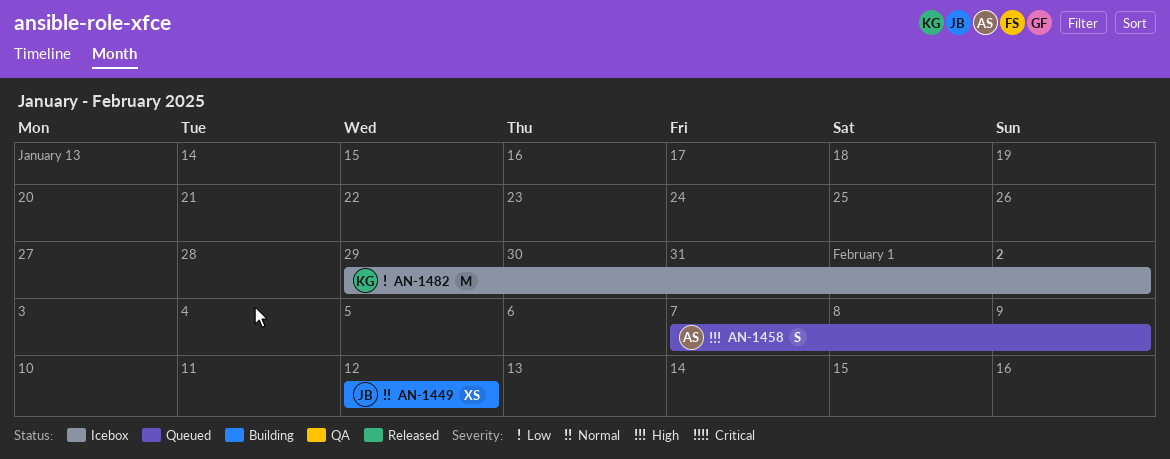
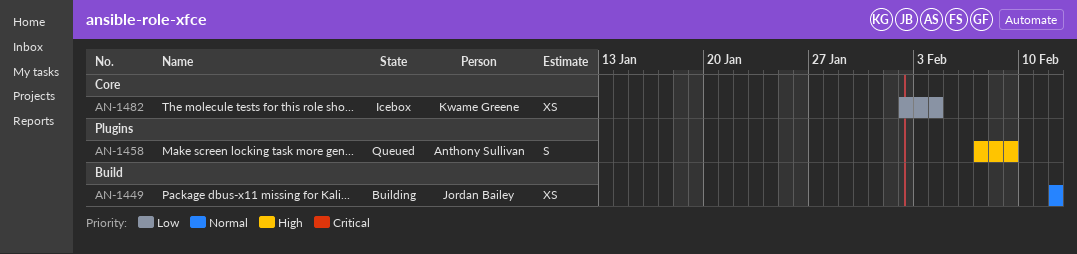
AN-1482, estimate: M -> XS
AN-1482, start: Jan 29 -> Feb 2
AN-1482, due: Feb 2 -> Feb 4

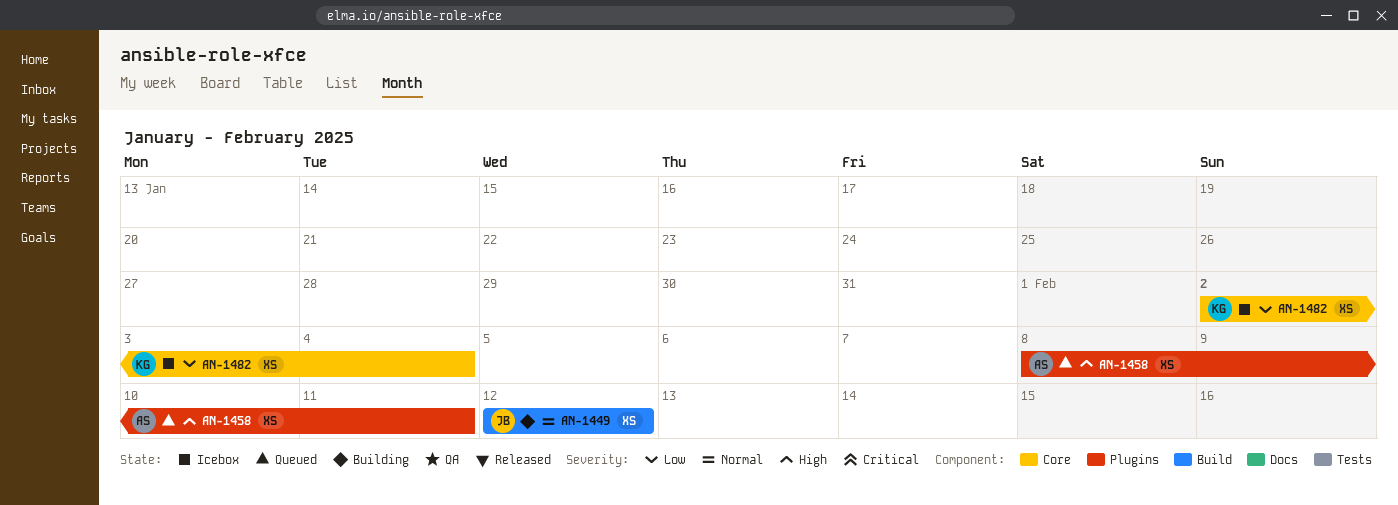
AN-1458, estimate: S -> XS
AN-1458, start: Feb 7 -> Feb 8
AN-1458, due: Feb 9 -> Feb 11

